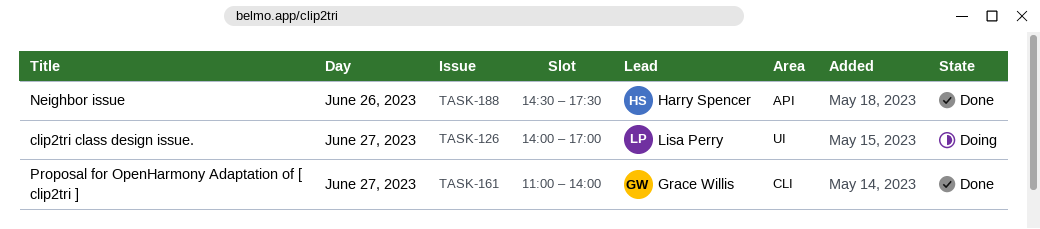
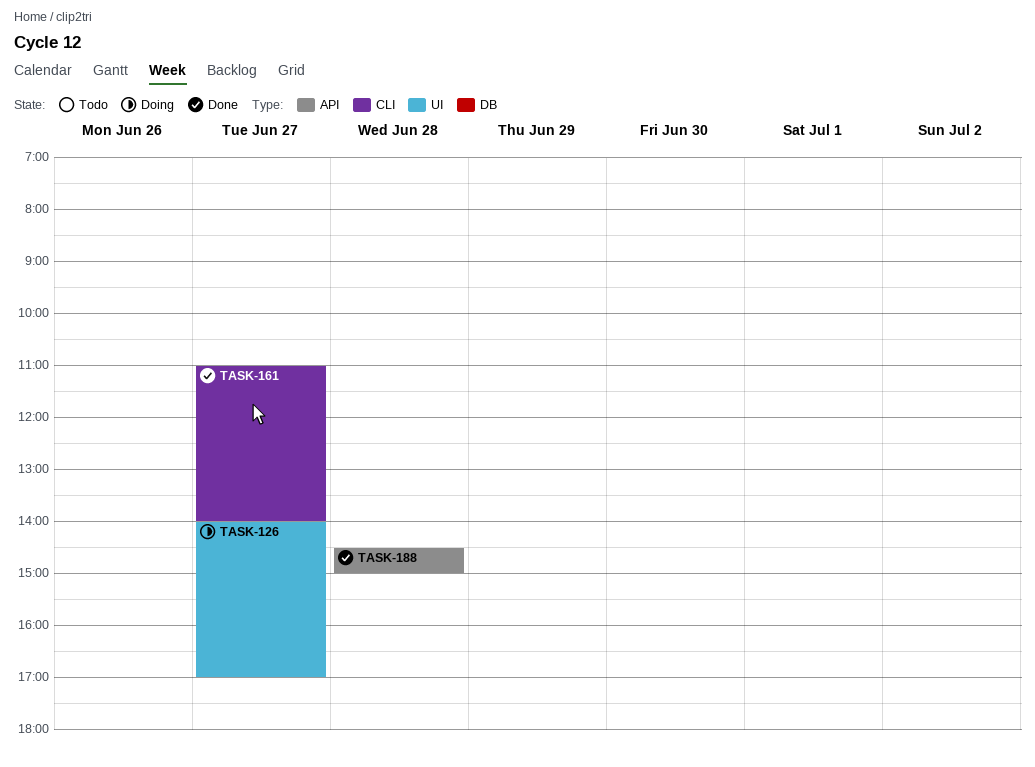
TASK-188, day: Jun 26 -> Jun 28
TASK-188, ends: 17:30 -> 15:00

